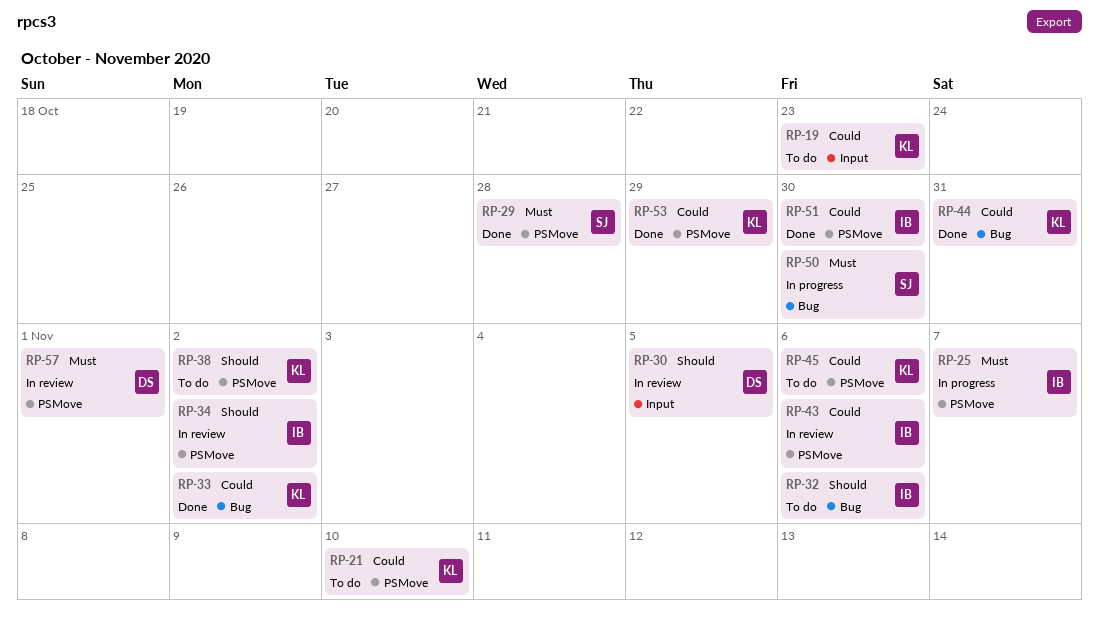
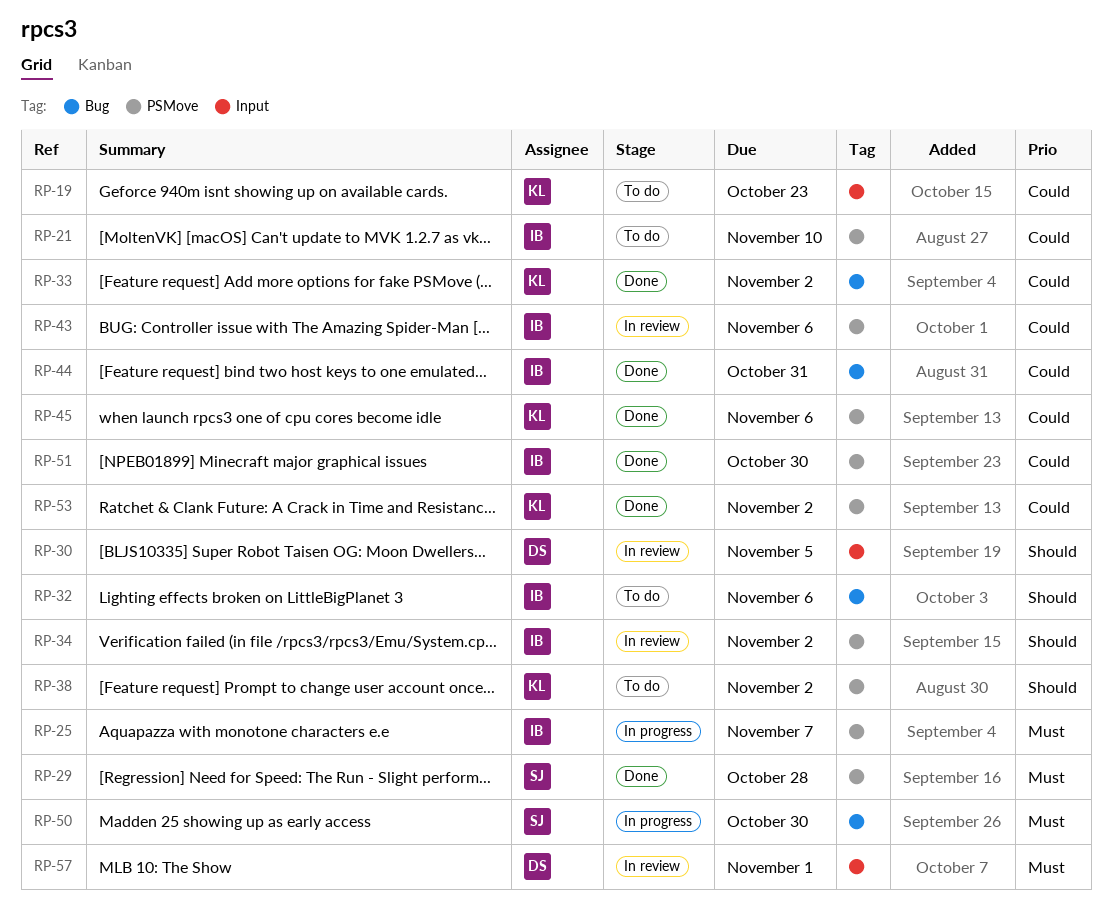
RP-21, owner: KL -> IB
RP-44, owner: KL -> IB
RP-45, status: To do -> Done
RP-53, due: Oct 29 -> Nov 2
RP-57, label: PSMove -> Input

